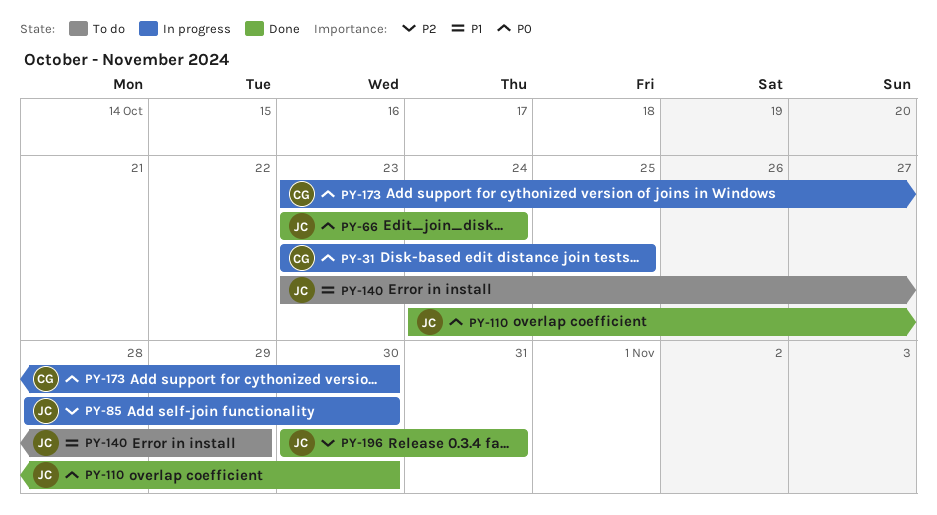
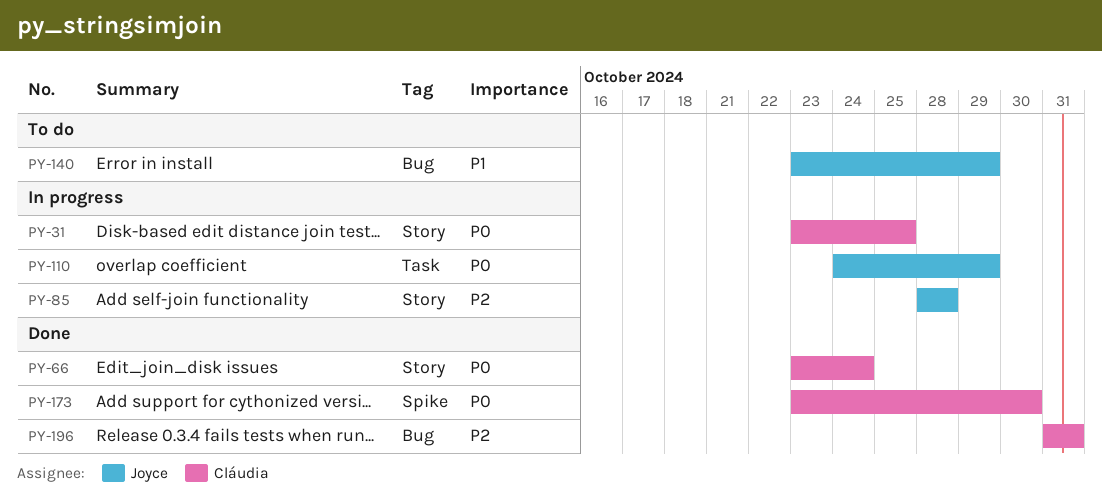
PY-66, owner: Joyce -> Cláudia
PY-85, due: Oct 30 -> Oct 28
PY-110, status: Done -> In progress
PY-110, due: Oct 30 -> Oct 29
PY-173, status: In progress -> Done
PY-196, owner: Joyce -> Cláudia
PY-196, start: Oct 30 -> Oct 31

